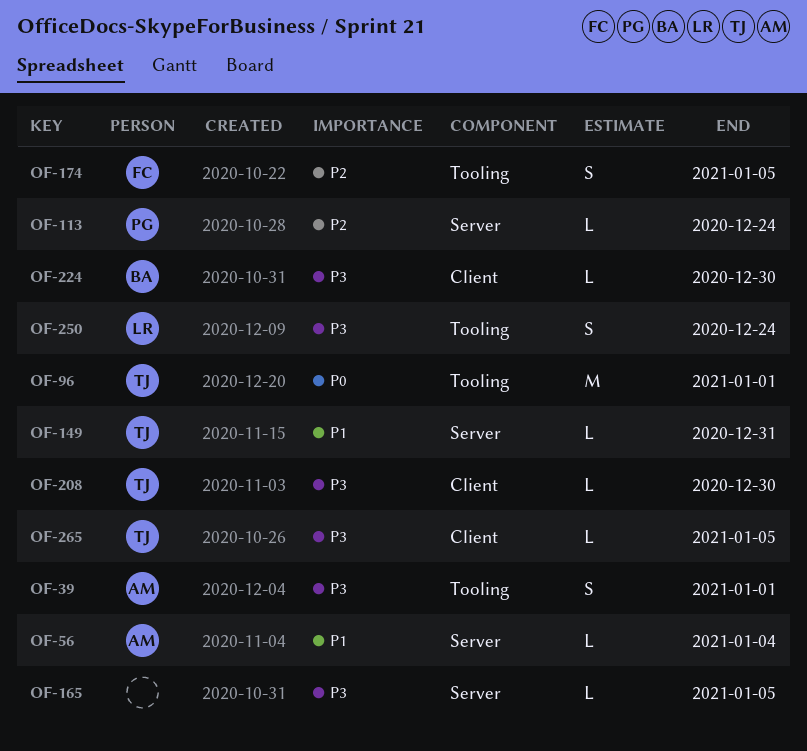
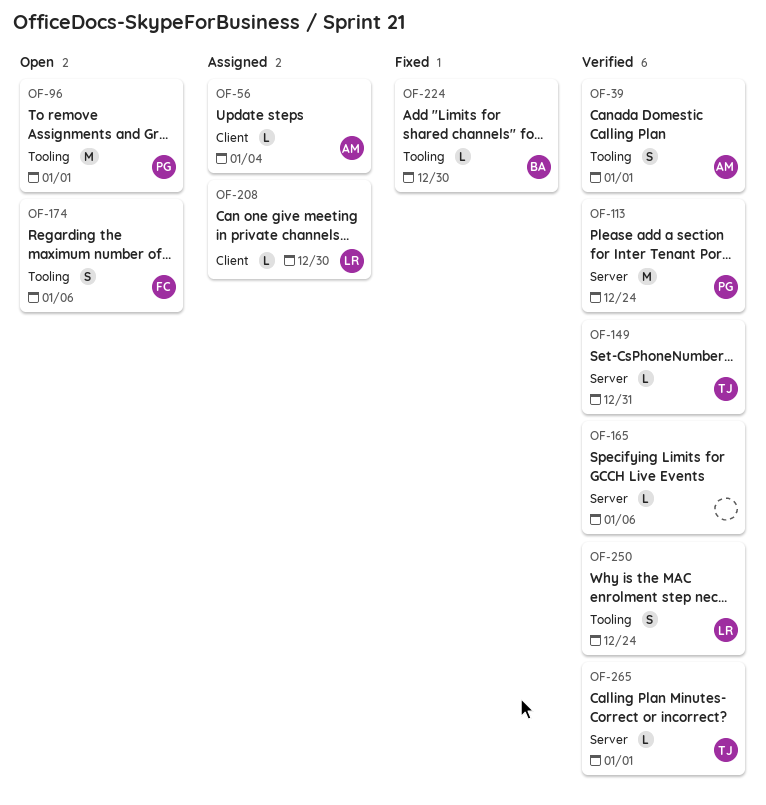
OF-56, label: Server -> Client
OF-96, owner: TJ -> PG
OF-113, estimate: L -> M
OF-165, due: Jan 5 -> Jan 6
OF-174, due: Jan 5 -> Jan 6
OF-208, owner: TJ -> LR
OF-224, label: Client -> Tooling
OF-265, label: Client -> Server
OF-265, due: Jan 5 -> Jan 1

